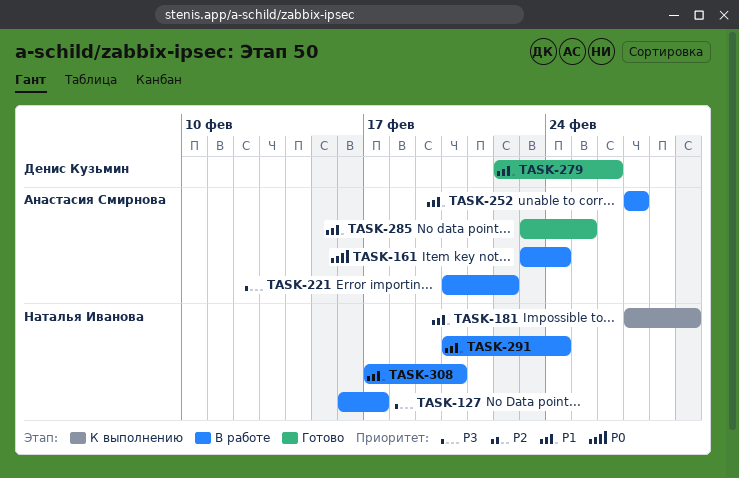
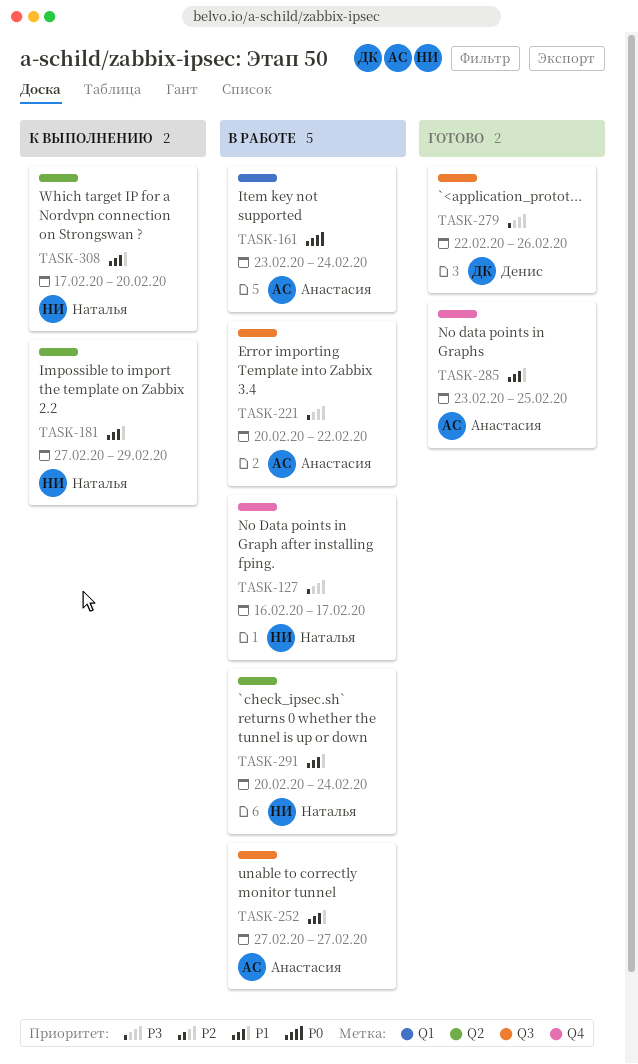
TASK-279, priority: P1 -> P3
TASK-308, status: В работе -> К выполнению

